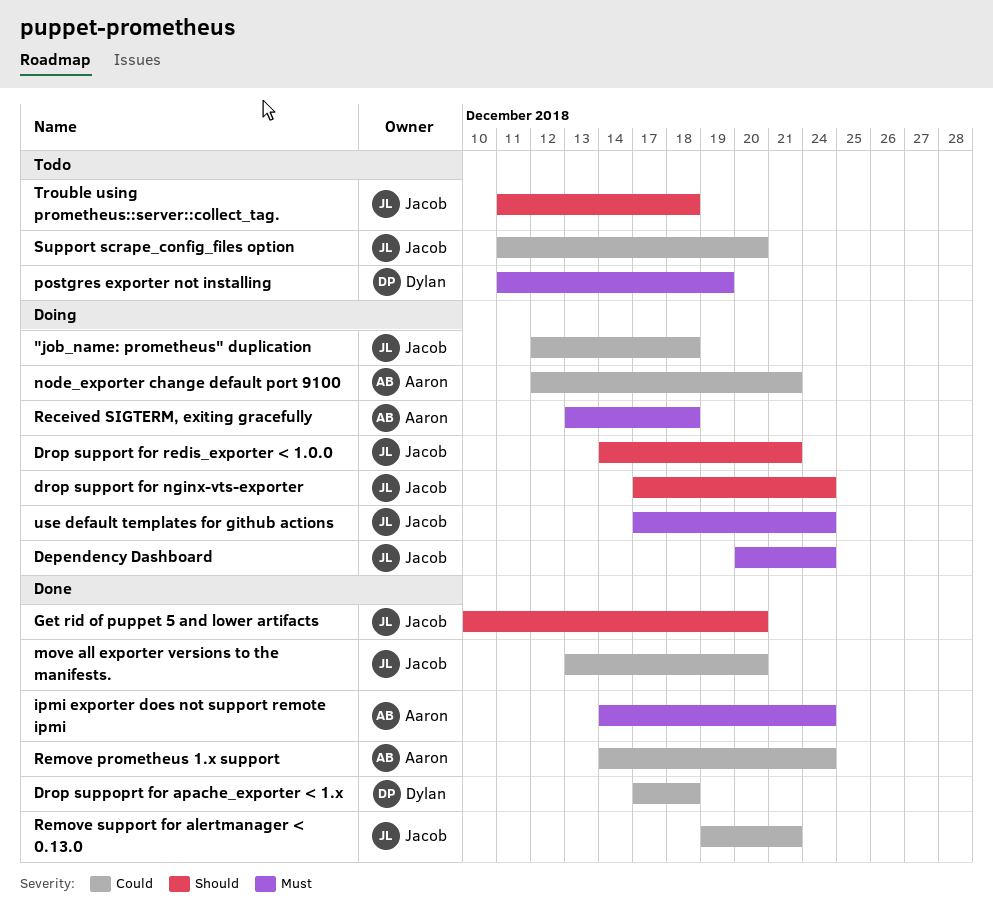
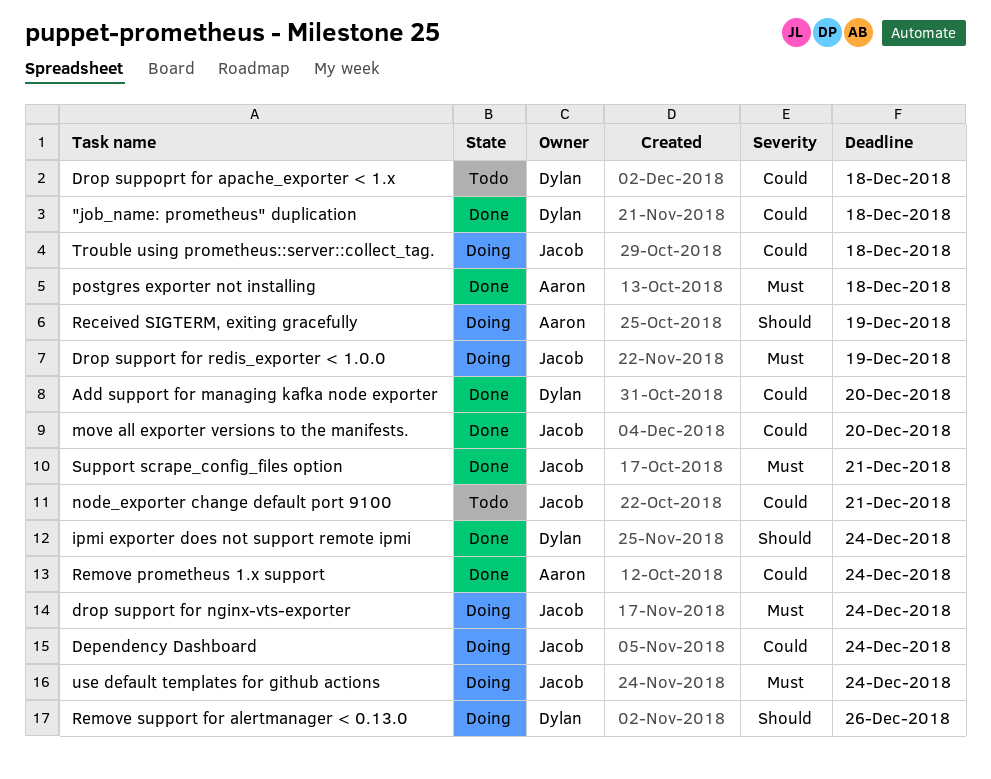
"job_name: prometheus" duplication, status: Doing -> Done
"job_name: prometheus" duplication, owner: Jacob -> Dylan
Add support for managing kafka node exporter: none -> present
Dependency Dashboard, priority: Must -> Could
Drop suppoprt for apache_exporter < 1.x, status: Done -> Todo
drop support for nginx-vts-exporter, priority: Should -> Must
Drop support for redis_exporter < 1.0.0, priority: Should -> Must
Drop support for redis_exporter < 1.0.0, due: Dec 21 -> Dec 19
Get rid of puppet 5 and lower artifacts: present -> none
ipmi exporter does not support remote ipmi, owner: Aaron -> Dylan
ipmi exporter does not support remote ipmi, priority: Must -> Should
node_exporter change default port 9100, status: Doing -> Todo
node_exporter change default port 9100, owner: Aaron -> Jacob
postgres exporter not installing, status: Todo -> Done
postgres exporter not installing, owner: Dylan -> Aaron
postgres exporter not installing, due: Dec 19 -> Dec 18
Received SIGTERM, exiting gracefully, priority: Must -> Should
Received SIGTERM, exiting gracefully, due: Dec 18 -> Dec 19
Remove support for alertmanager < 0.13.0, status: Done -> Doing
Remove support for alertmanager < 0.13.0, owner: Jacob -> Dylan
Remove support for alertmanager < 0.13.0, priority: Could -> Should
Remove support for alertmanager < 0.13.0, due: Dec 21 -> Dec 26
Support scrape_config_files option, status: Todo -> Done
Support scrape_config_files option, priority: Could -> Must
Support scrape_config_files option, due: Dec 20 -> Dec 21
Trouble using prometheus::server::collect_tag., status: Todo -> Doing
Trouble using prometheus::server::collect_tag., priority: Should -> Could

